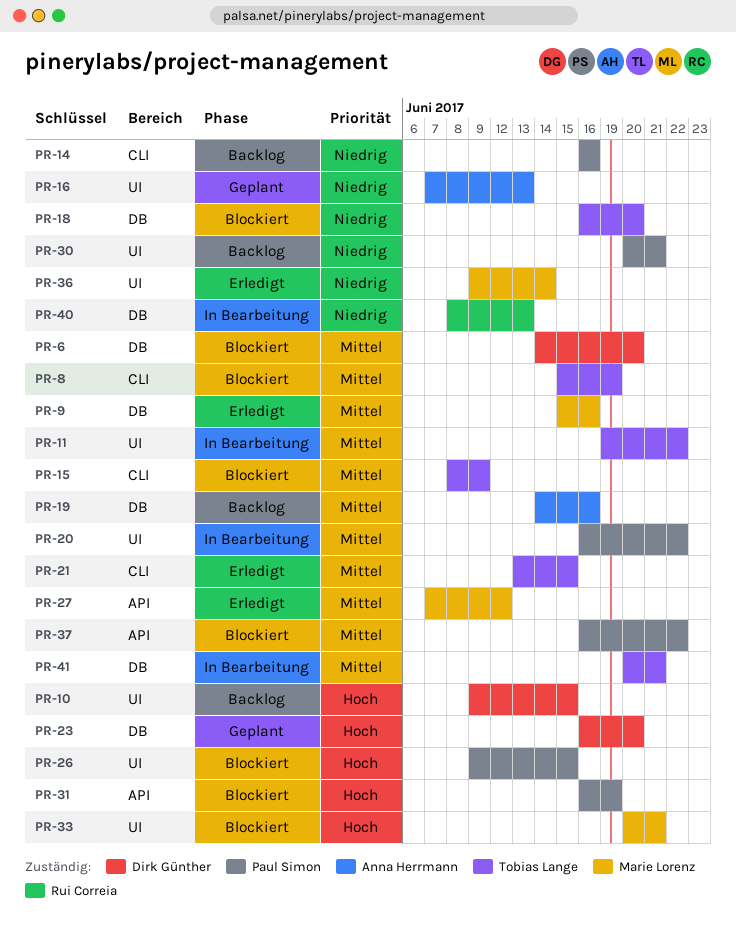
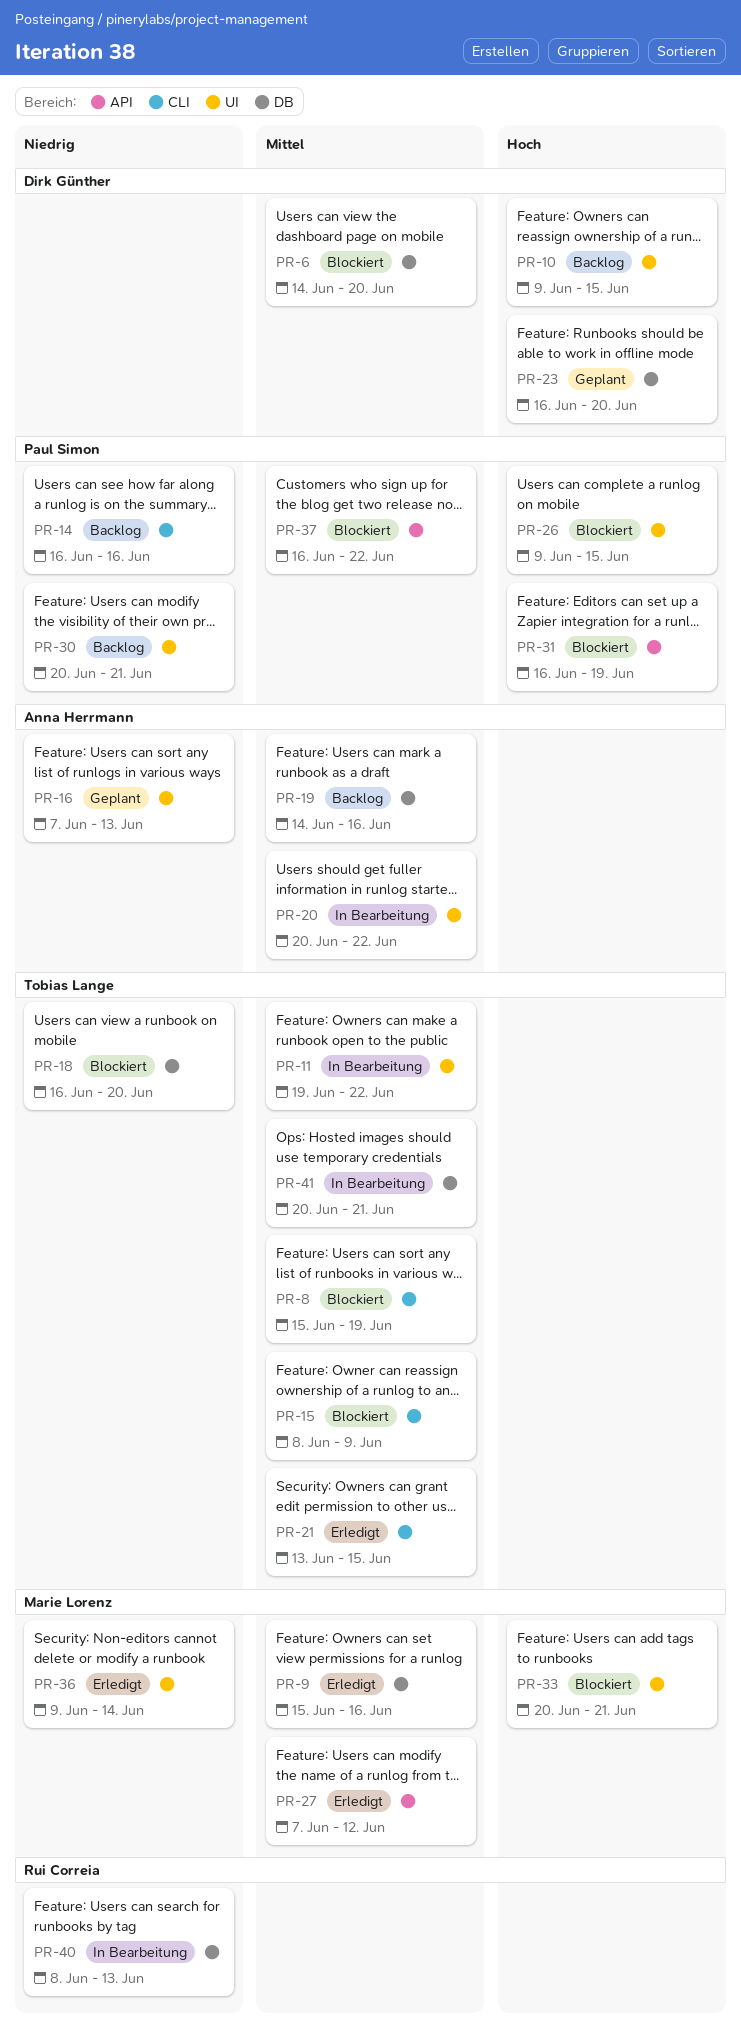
PR-20, owner: Paul Simon -> Anna Herrmann
PR-20, start: Jun 16 -> Jun 20

